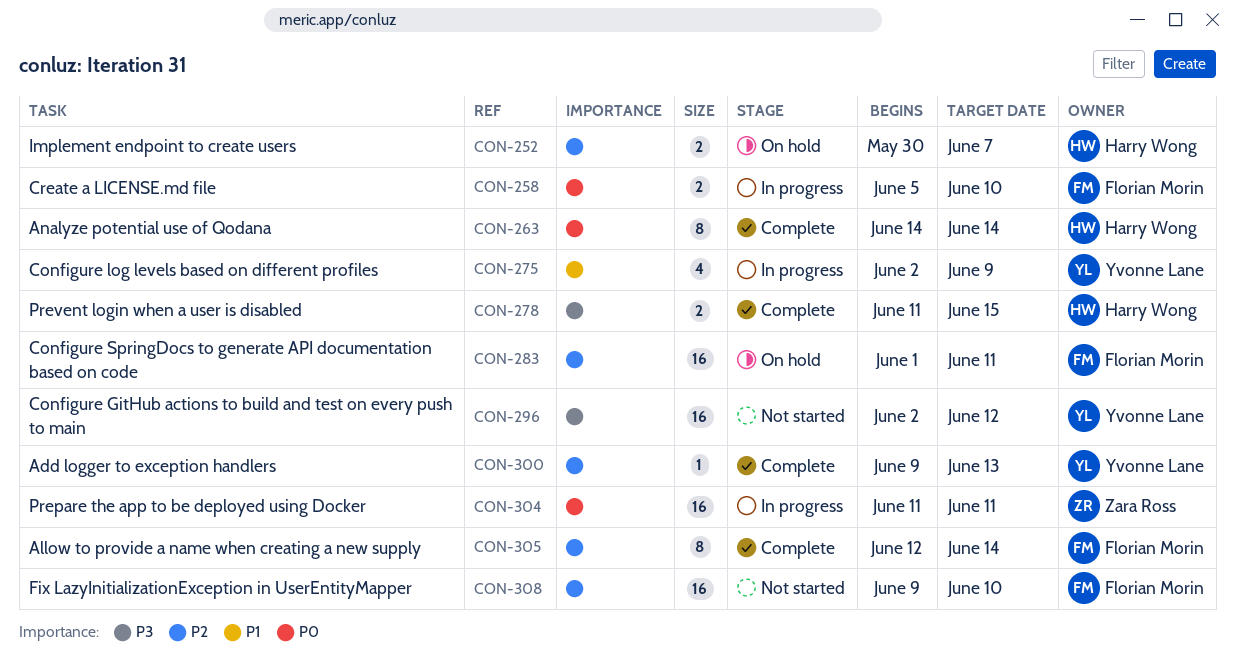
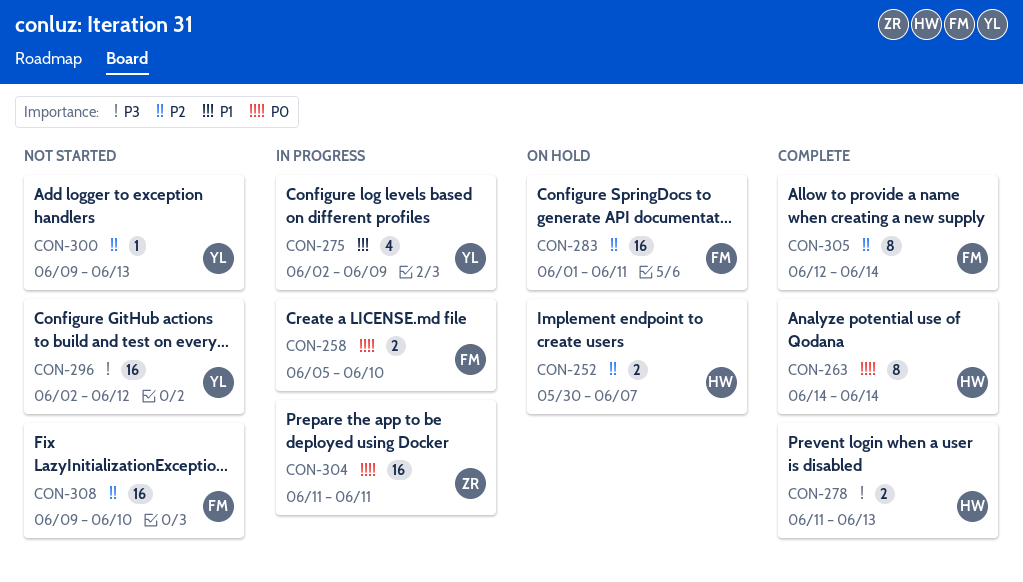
CON-278, due: Jun 15 -> Jun 13
CON-300, status: Complete -> Not started

